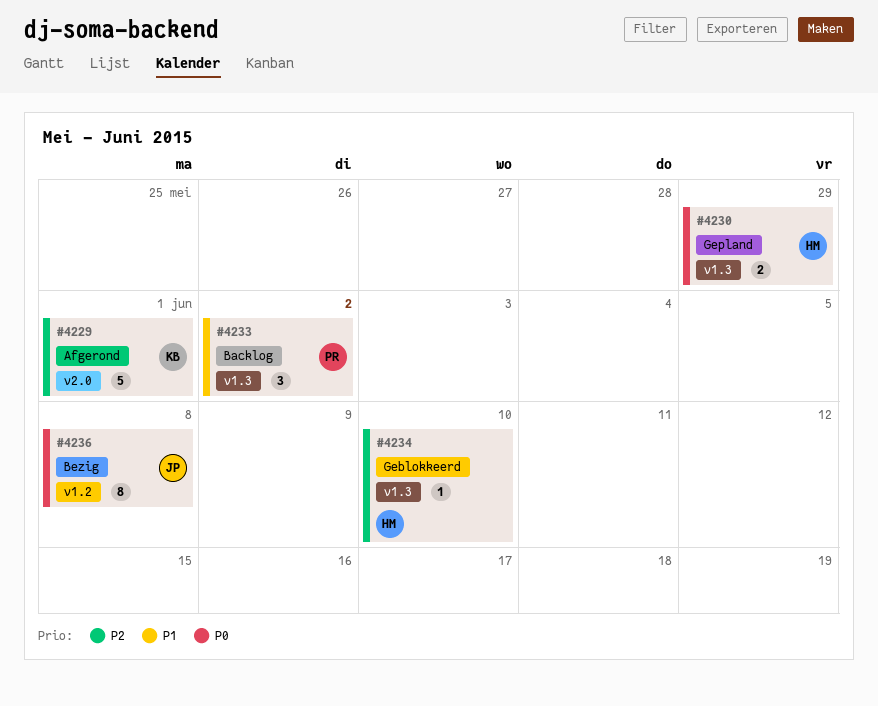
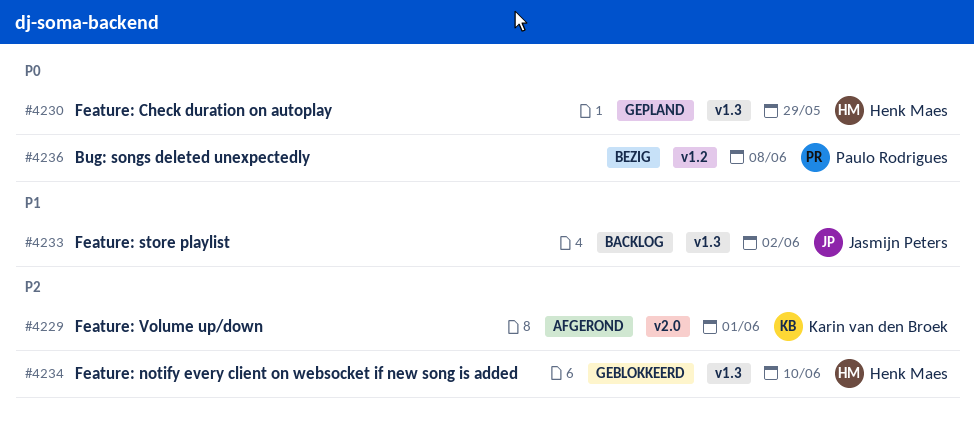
#4233, owner: Paulo Rodrigues -> Jasmijn Peters
#4236, owner: Jasmijn Peters -> Paulo Rodrigues

